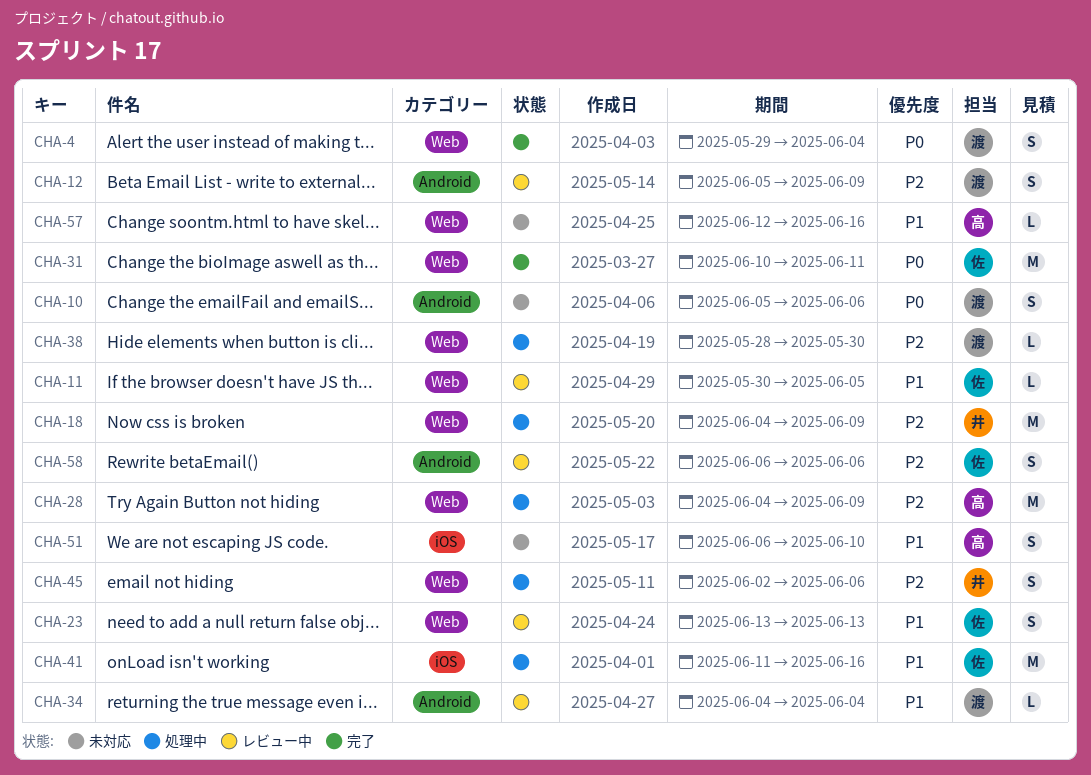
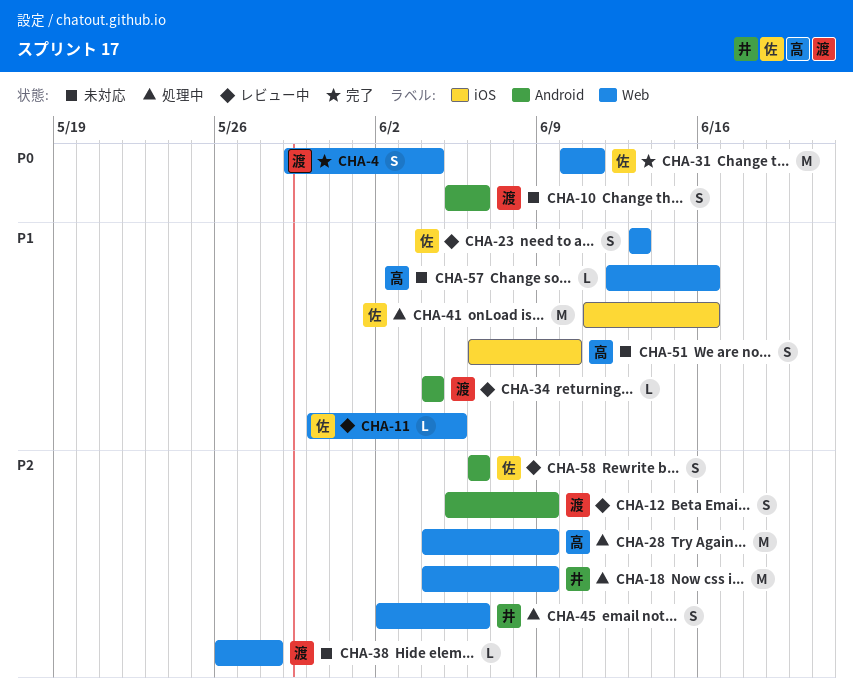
CHA-38, status: 処理中 -> 未対応
CHA-38, start: May 28 -> May 26
CHA-38, due: May 30 -> May 28

